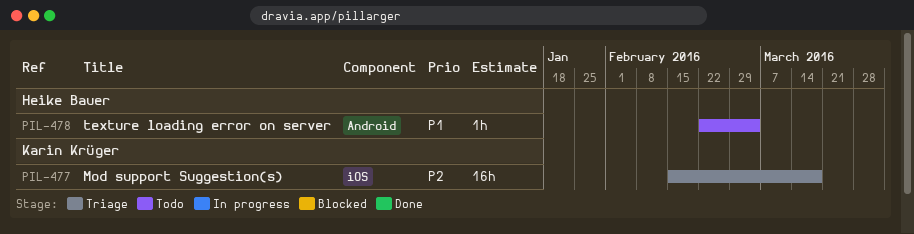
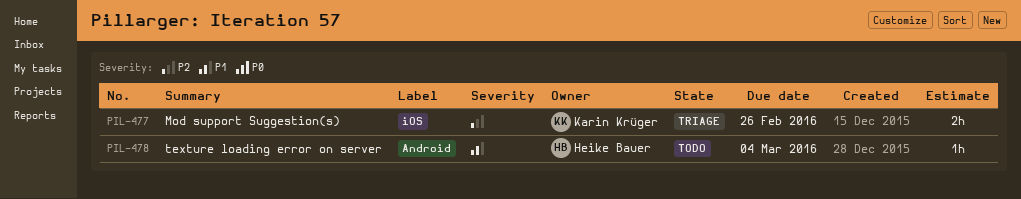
PIL-477, estimate: 16h -> 2h
PIL-477, due: Mar 18 -> Feb 26

